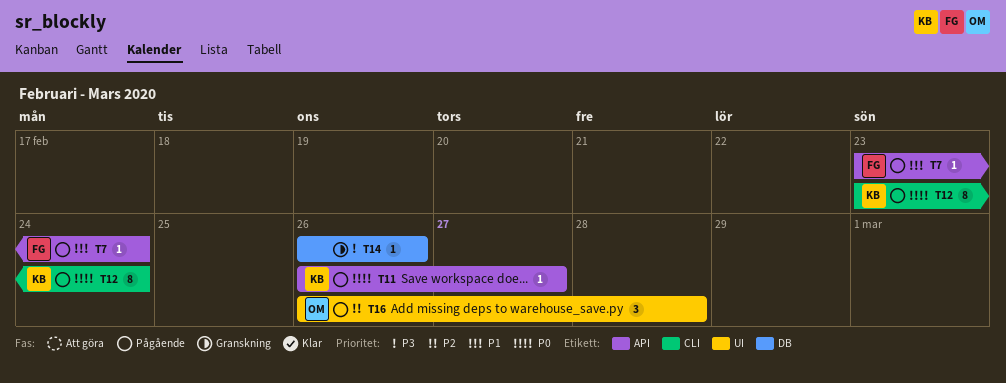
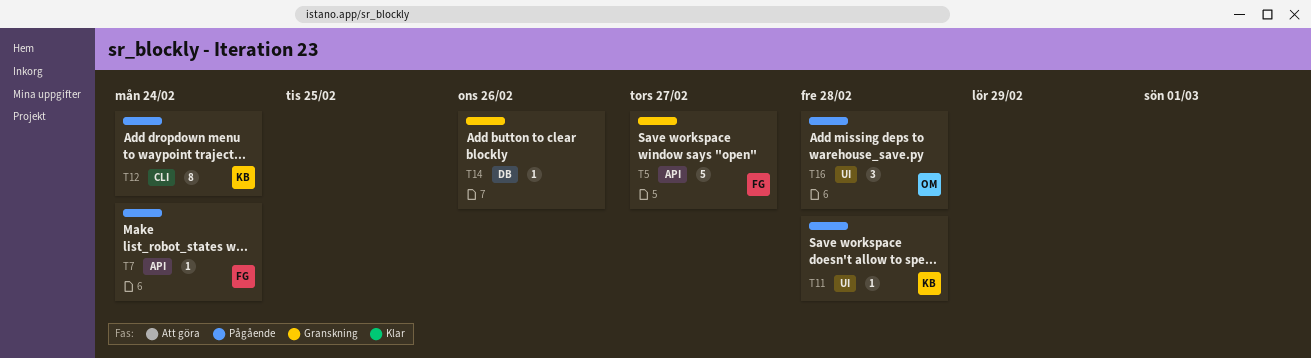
T5: none -> present
T11, label: API -> UI
T11, due: Feb 27 -> Feb 28

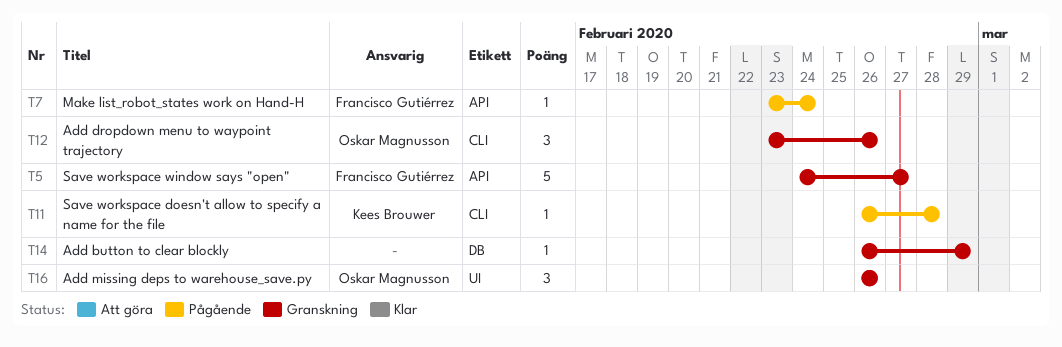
T11, label: UI -> CLI
T12, status: Pågående -> Granskning
T12, owner: Kees Brouwer -> Oskar Magnusson
T12, estimate: 8 -> 3
T12, due: Feb 24 -> Feb 26
T14, due: Feb 26 -> Feb 29
T16, status: Pågående -> Granskning
T16, due: Feb 28 -> Feb 26

